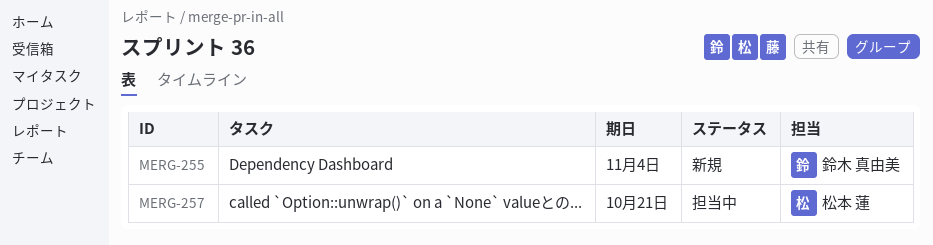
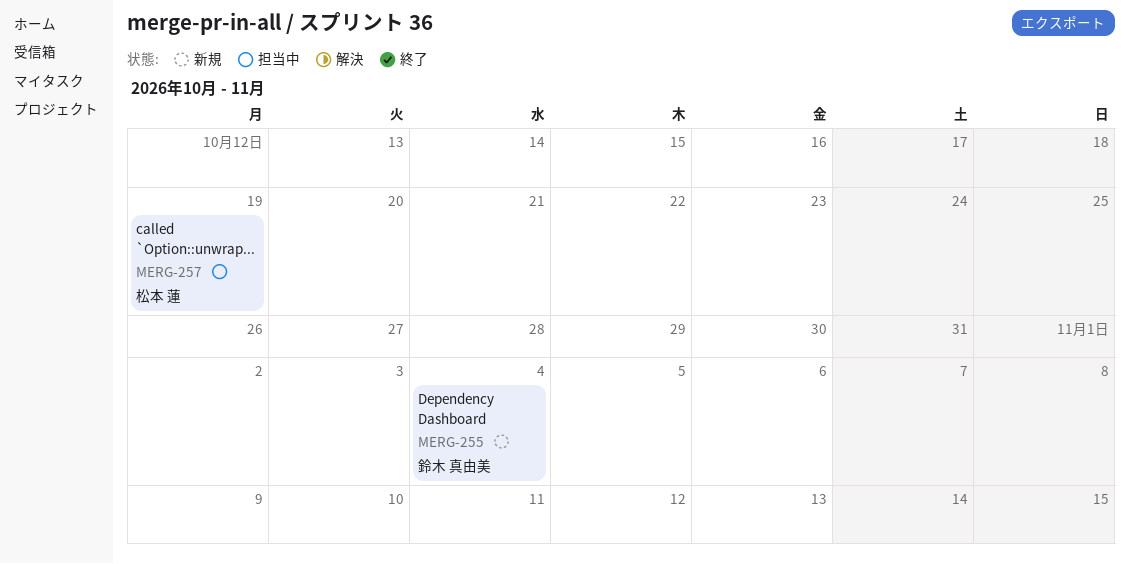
MERG-257, due: Oct 21 -> Oct 19

